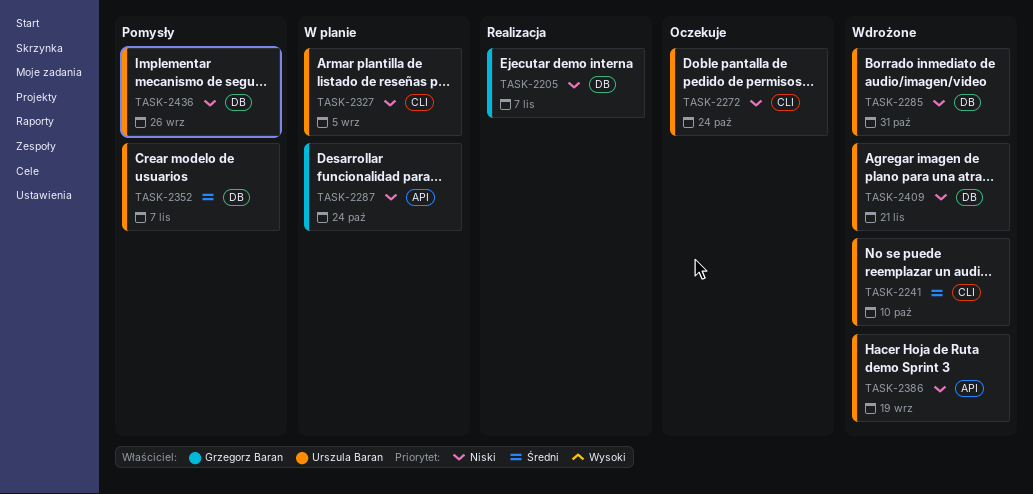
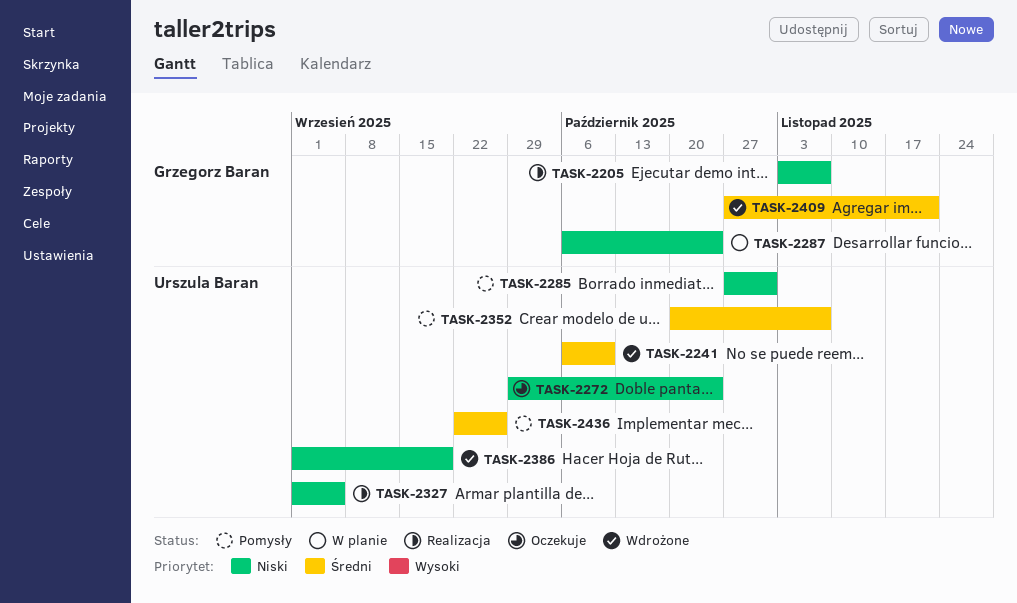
TASK-2285, status: Wdrożone -> Pomysły
TASK-2327, status: W planie -> Realizacja
TASK-2409, owner: Urszula Baran -> Grzegorz Baran
TASK-2409, priority: Niski -> Średni
TASK-2436, priority: Niski -> Średni

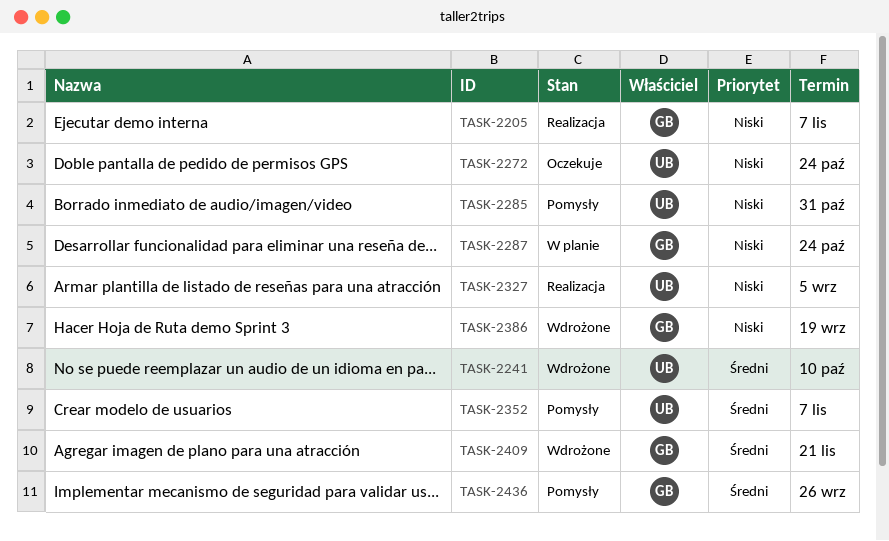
TASK-2386, owner: Urszula Baran -> Grzegorz Baran
TASK-2436, owner: Urszula Baran -> Grzegorz Baran

